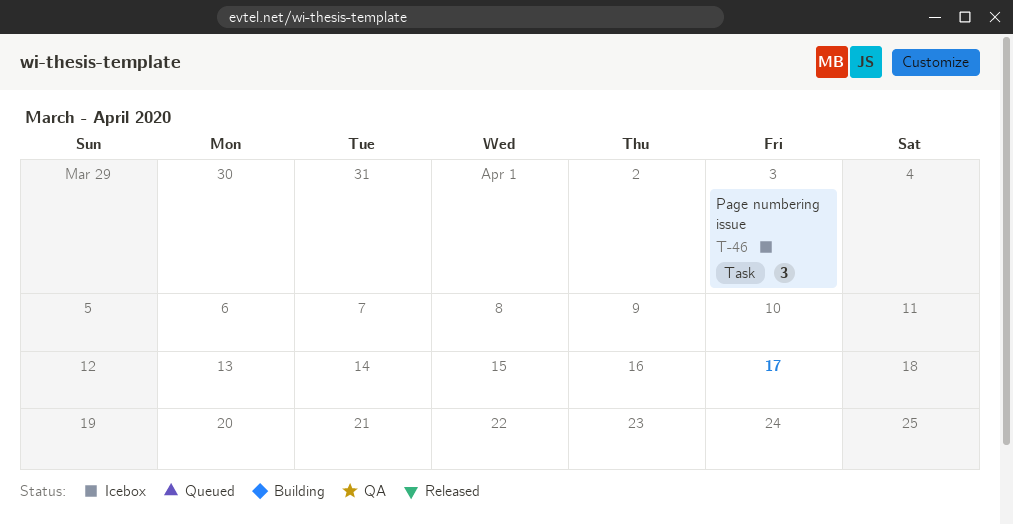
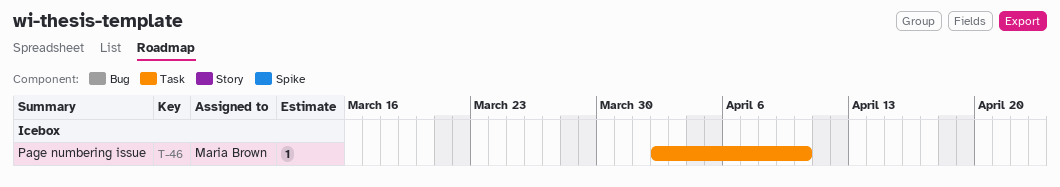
T-46, estimate: 3 -> 1
T-46, due: Apr 3 -> Apr 10

